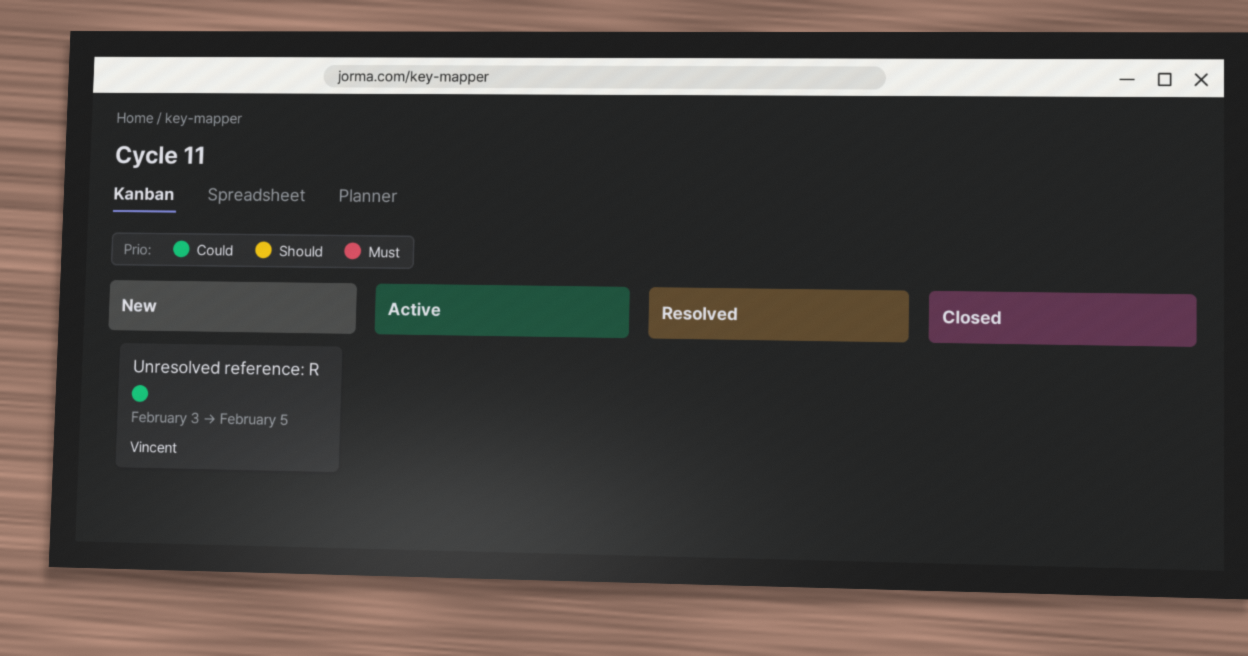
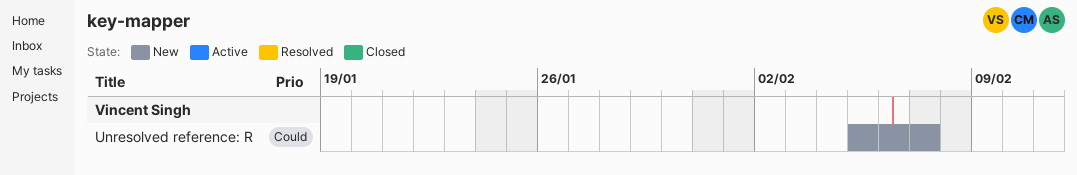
Unresolved reference: R, start: Feb 3 -> Feb 5
Unresolved reference: R, due: Feb 5 -> Feb 7

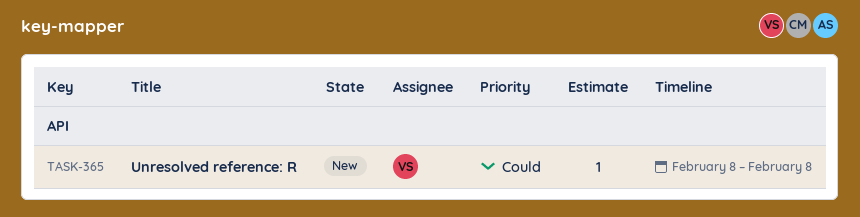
Unresolved reference: R, start: Feb 5 -> Feb 8
Unresolved reference: R, due: Feb 7 -> Feb 8

